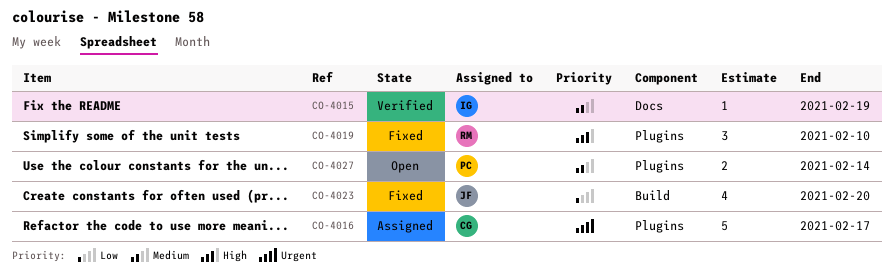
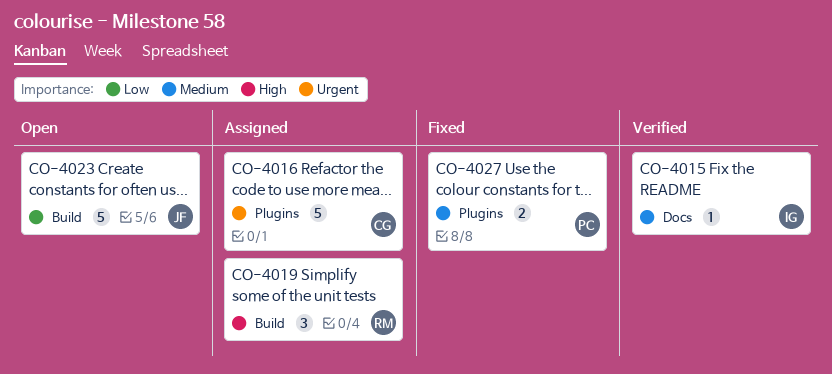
CO-4019, status: Fixed -> Assigned
CO-4019, label: Plugins -> Build
CO-4023, status: Fixed -> Open
CO-4023, estimate: 4 -> 5
CO-4027, status: Open -> Fixed

